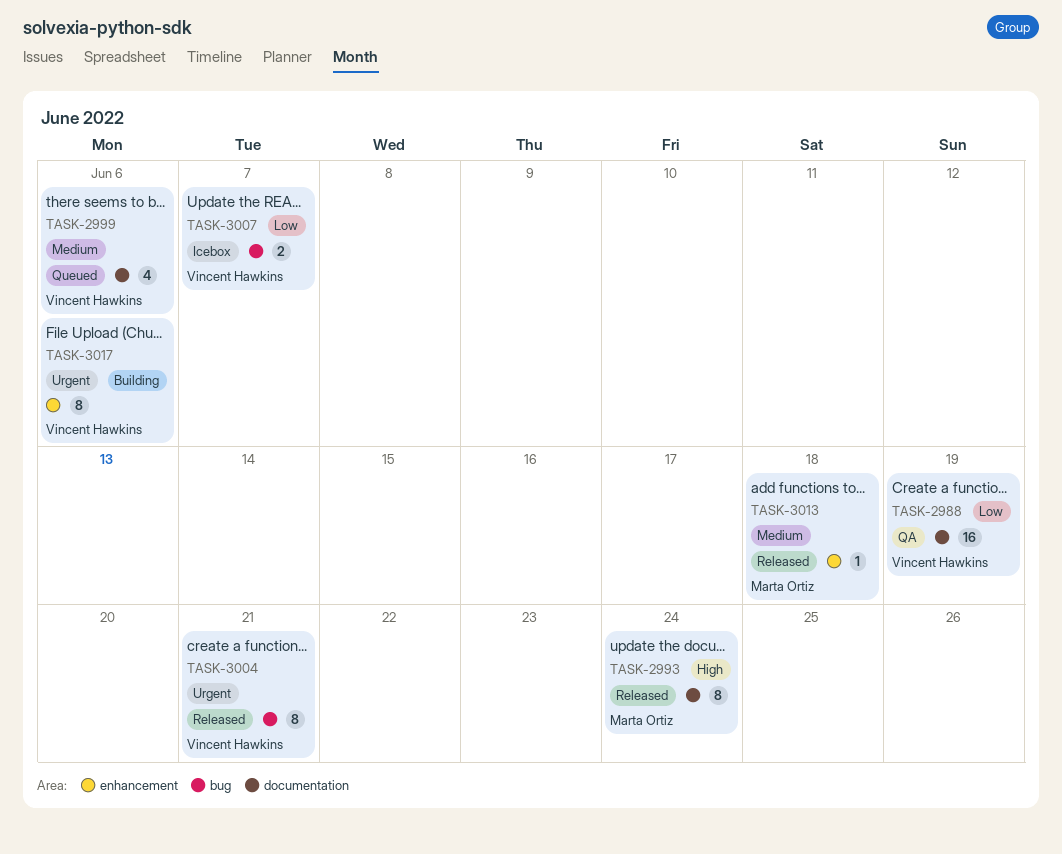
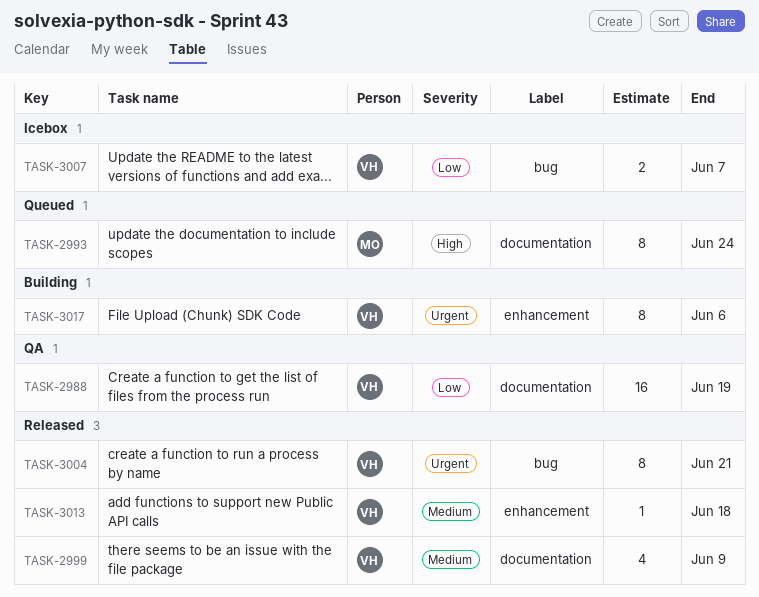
TASK-2993, status: Released -> Queued
TASK-2999, status: Queued -> Released
TASK-2999, due: Jun 6 -> Jun 9
TASK-3013, owner: Marta Ortiz -> Vincent Hawkins

